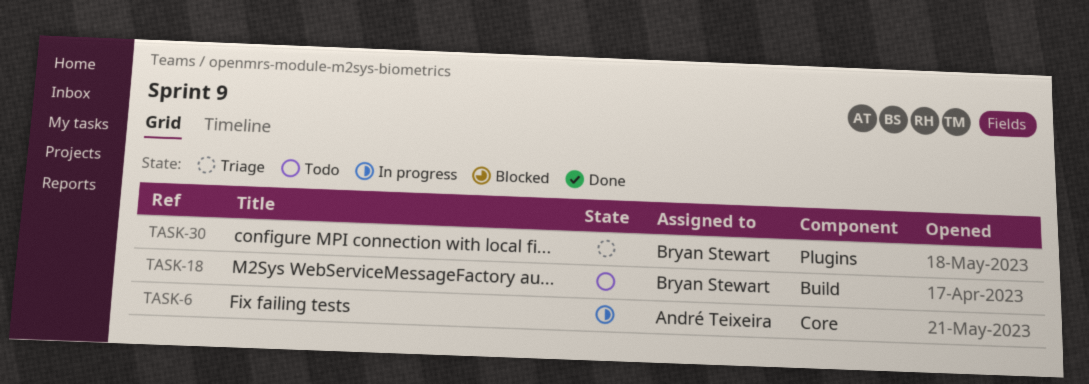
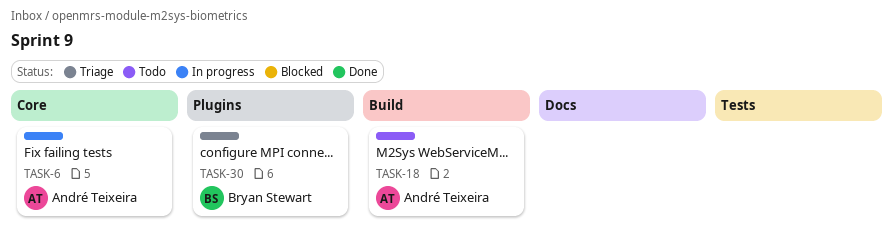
TASK-18, owner: Bryan Stewart -> André Teixeira

